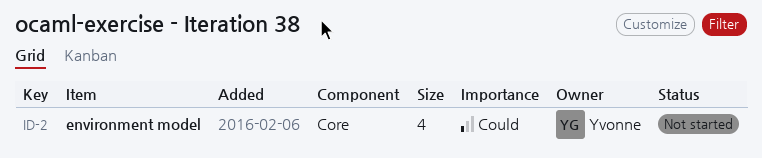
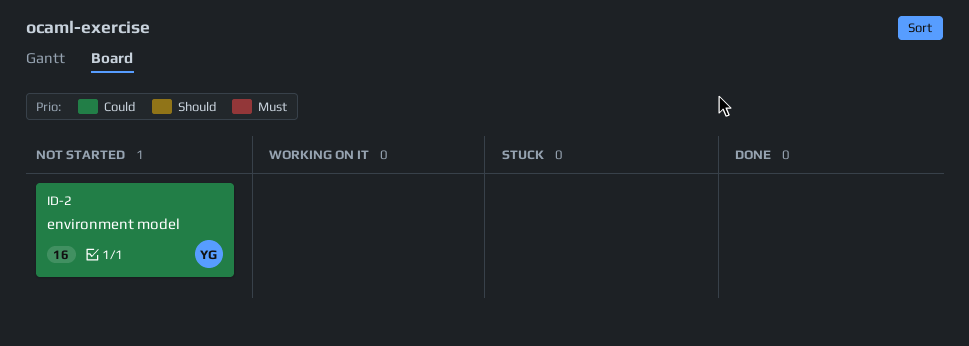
ID-2, estimate: 4 -> 16

